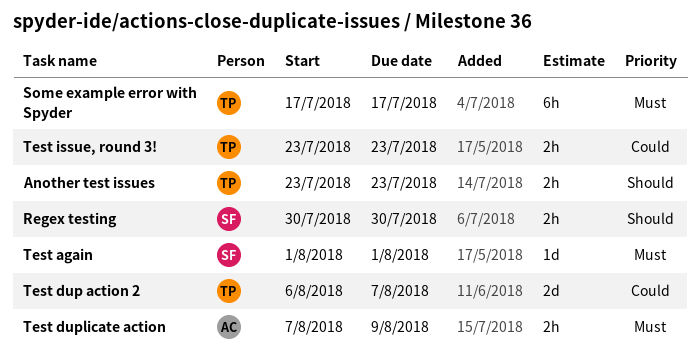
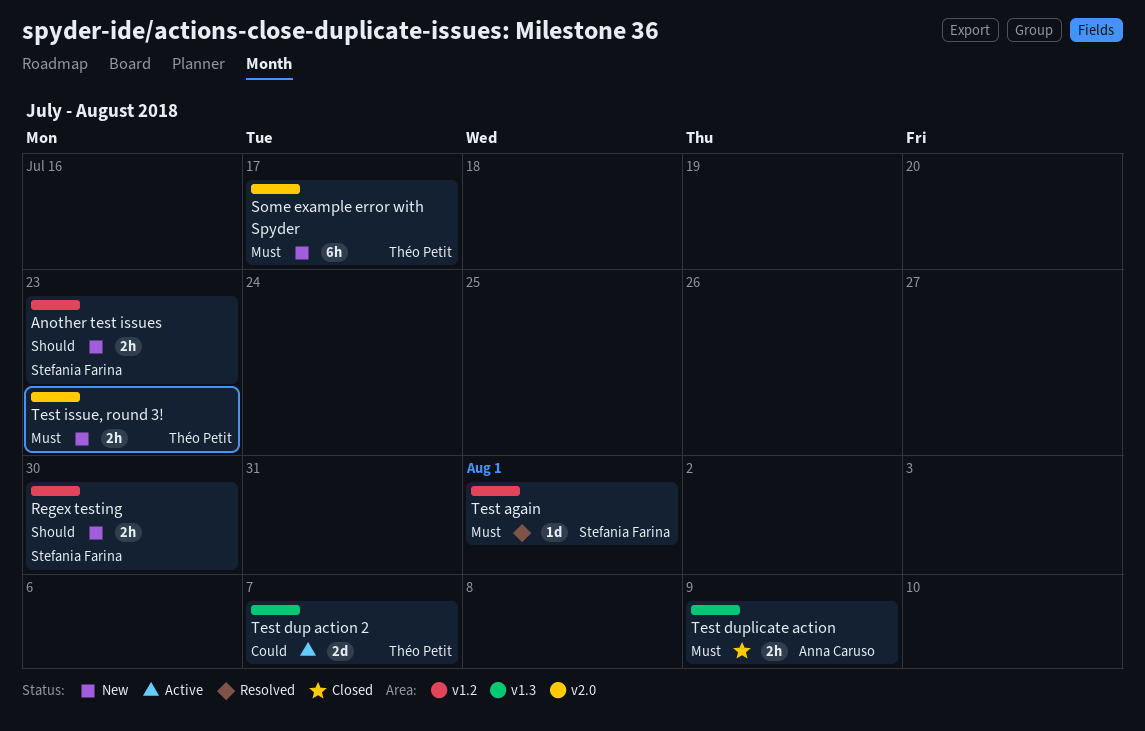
Another test issues, owner: Théo Petit -> Stefania Farina
Test issue, round 3!, priority: Could -> Must

